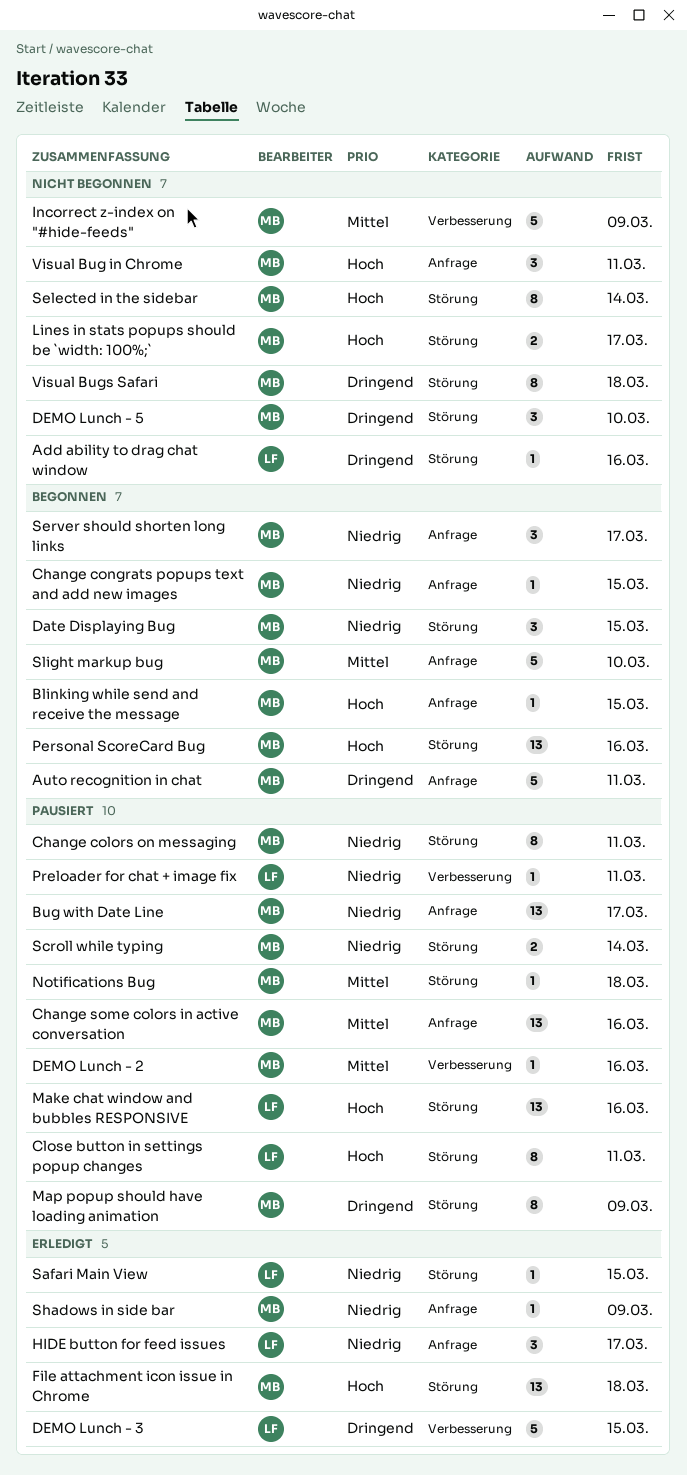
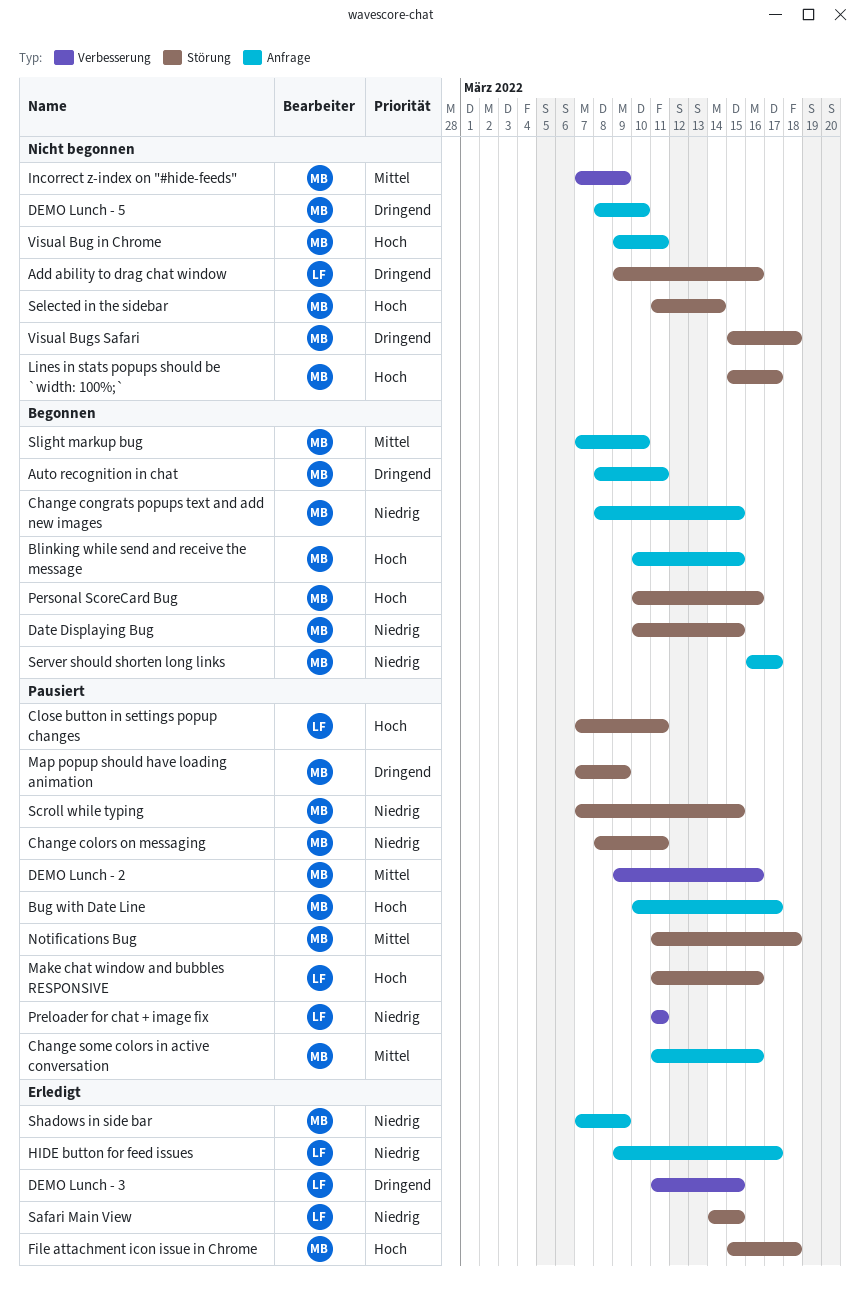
Bug with Date Line, priority: Niedrig -> Hoch
DEMO Lunch - 5, label: Störung -> Anfrage
Scroll while typing, due: Mar 14 -> Mar 15

